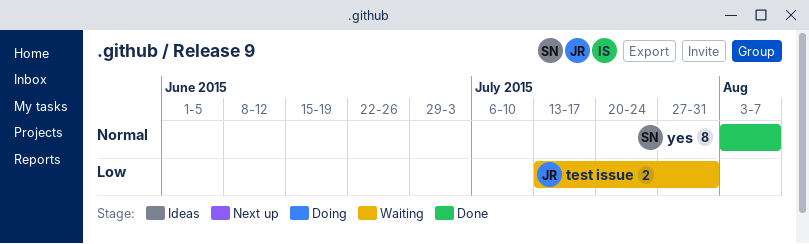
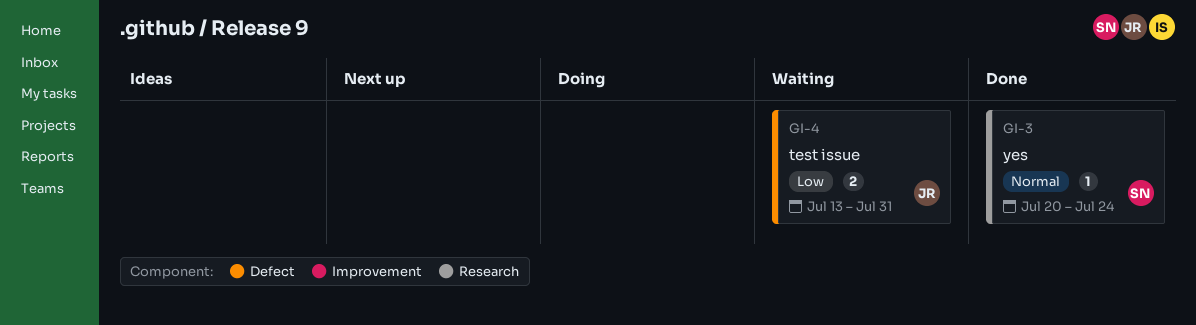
yes, estimate: 8 -> 1
yes, start: Aug 3 -> Jul 20
yes, due: Aug 7 -> Jul 24

